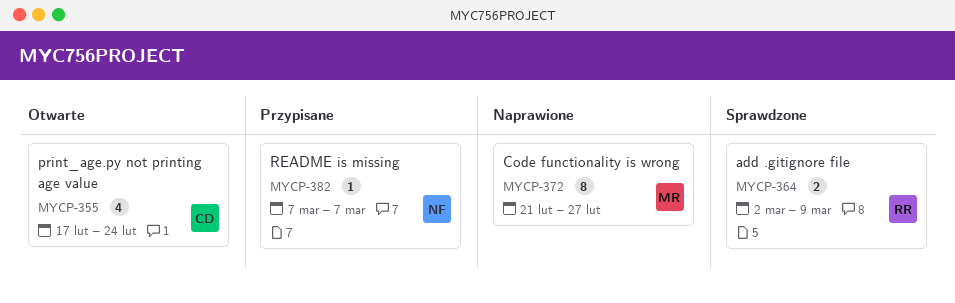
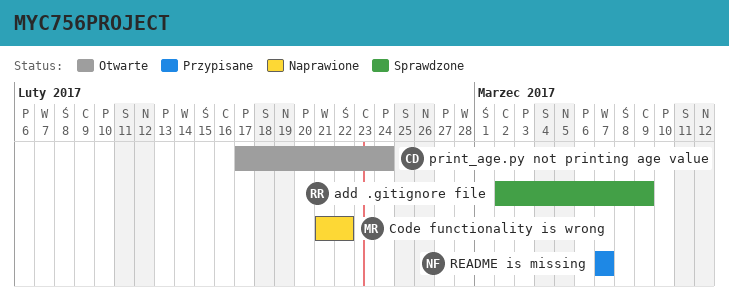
Code functionality is wrong, due: Feb 27 -> Feb 22

